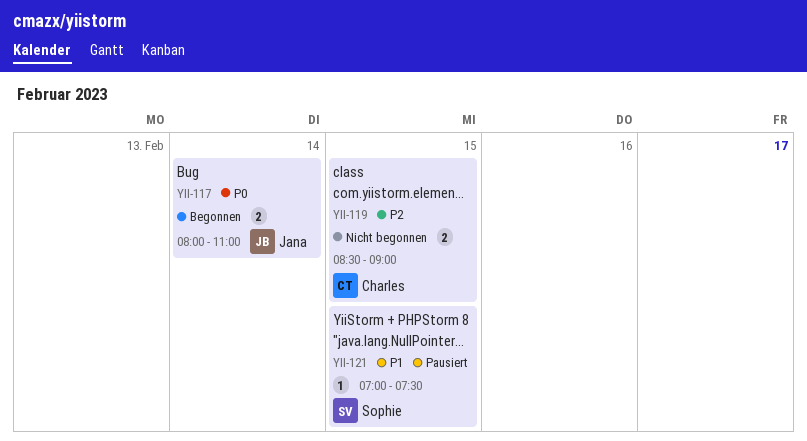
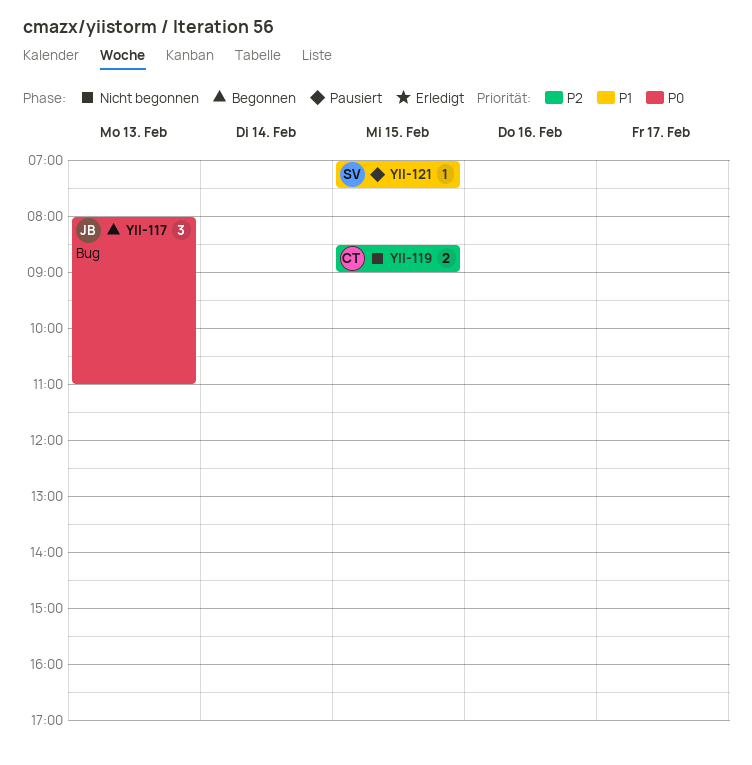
YII-117, estimate: 2 -> 3
YII-117, day: Feb 14 -> Feb 13

